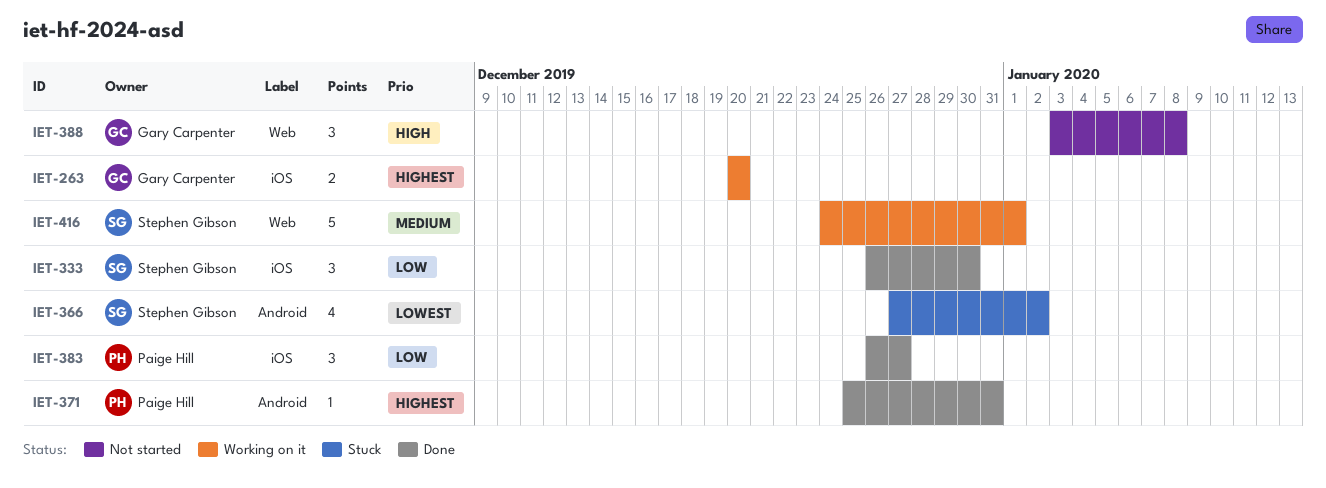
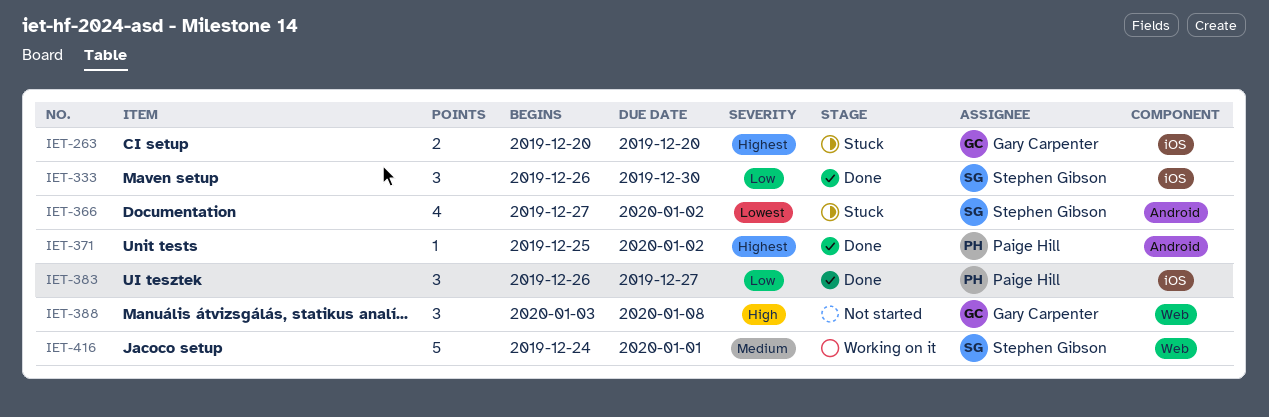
IET-263, status: Working on it -> Stuck
IET-371, due: Dec 31 -> Jan 2

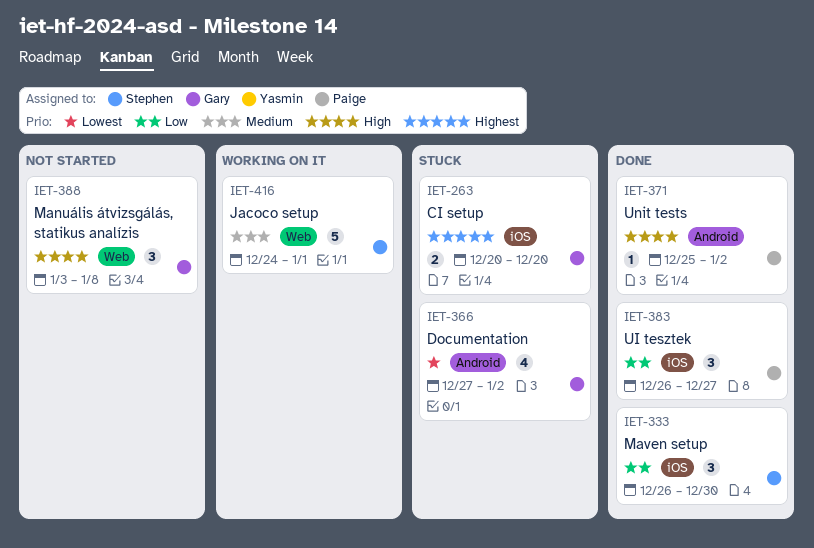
IET-366, owner: Stephen Gibson -> Gary Carpenter
IET-371, priority: Highest -> High

